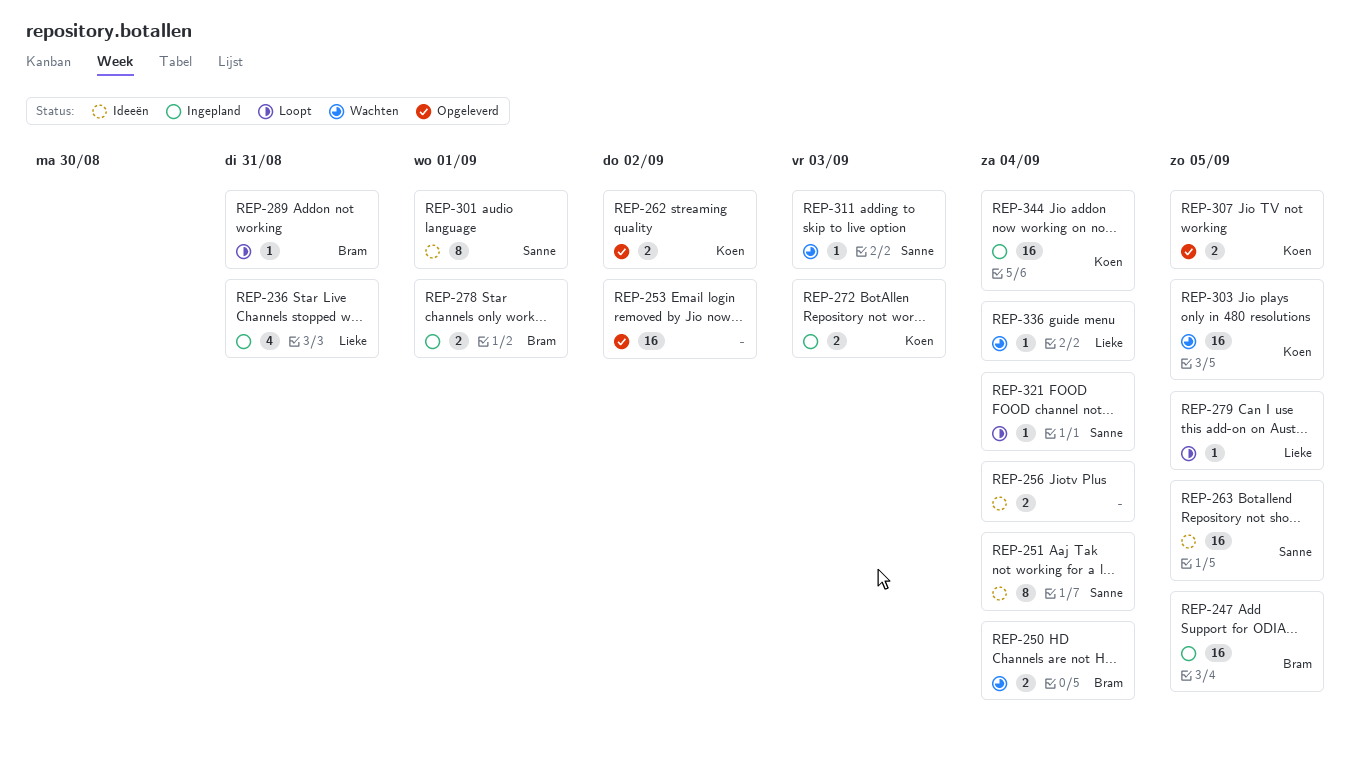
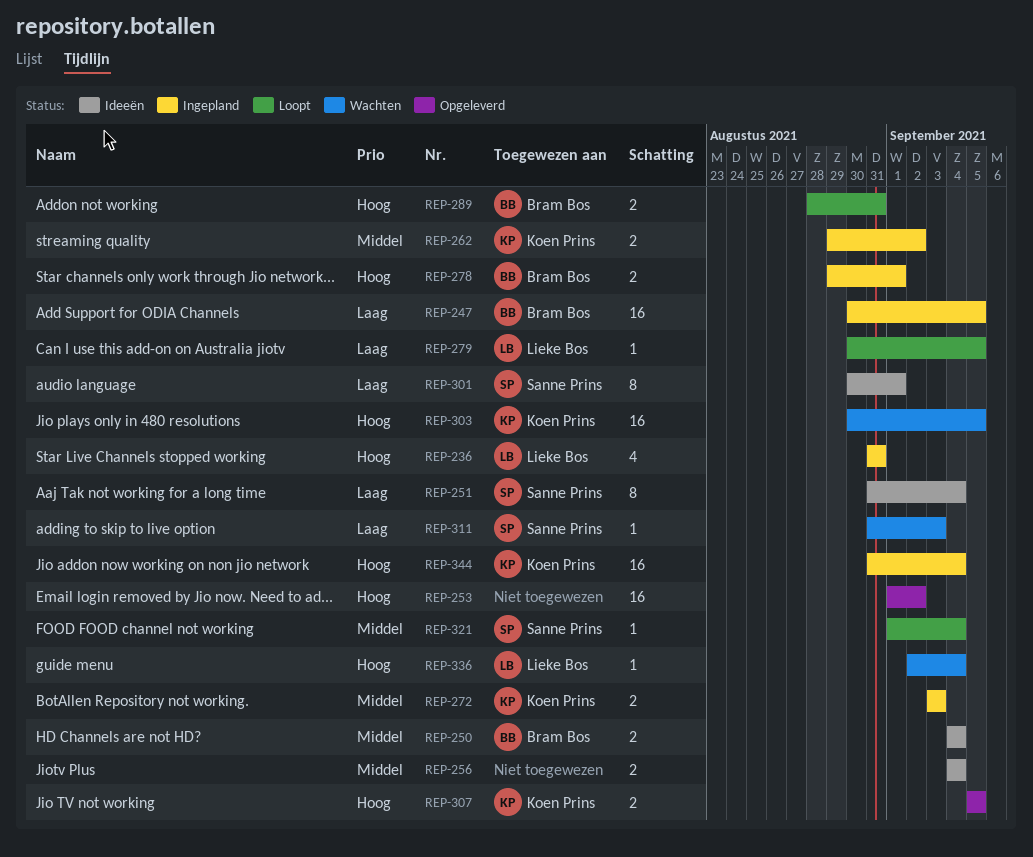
REP-250, status: Wachten -> Ideeën
REP-262, status: Opgeleverd -> Ingepland
REP-263: present -> none
REP-289, estimate: 1 -> 2

